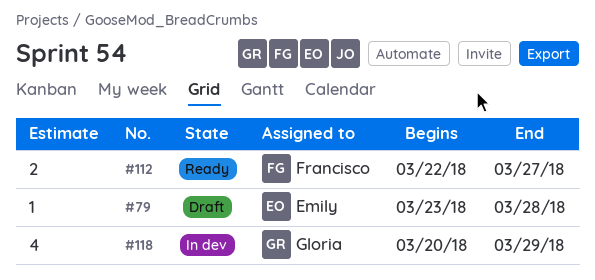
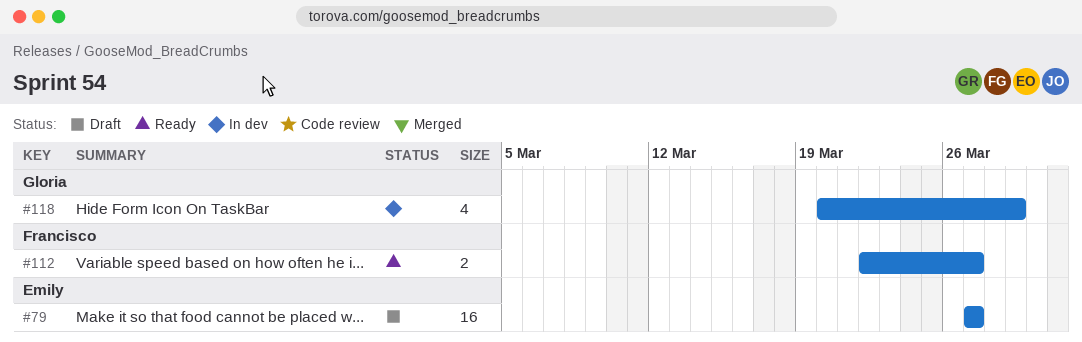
#79, estimate: 1 -> 16
#79, start: Mar 23 -> Mar 27
#79, due: Mar 28 -> Mar 27

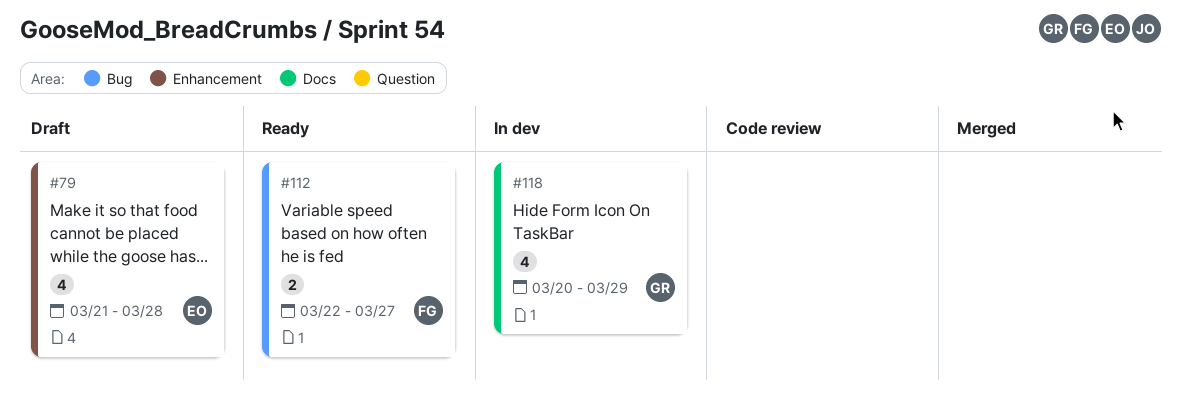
#79, estimate: 16 -> 4
#79, start: Mar 27 -> Mar 21
#79, due: Mar 27 -> Mar 28

